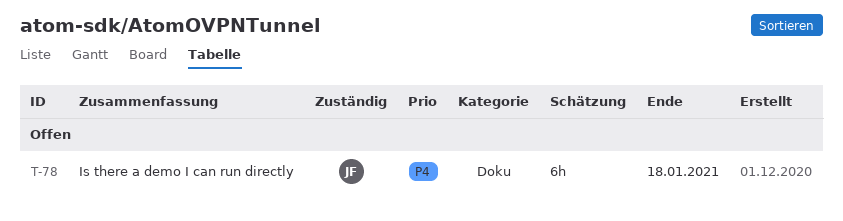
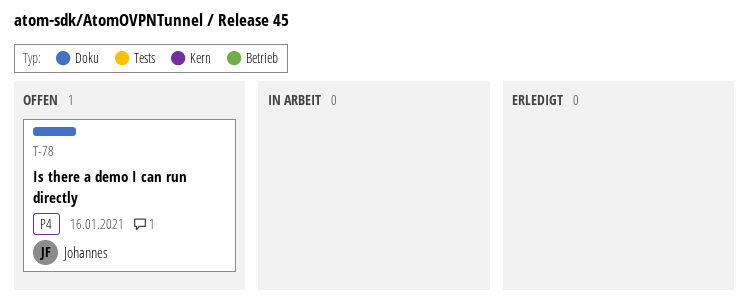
T-78, due: Jan 18 -> Jan 16

